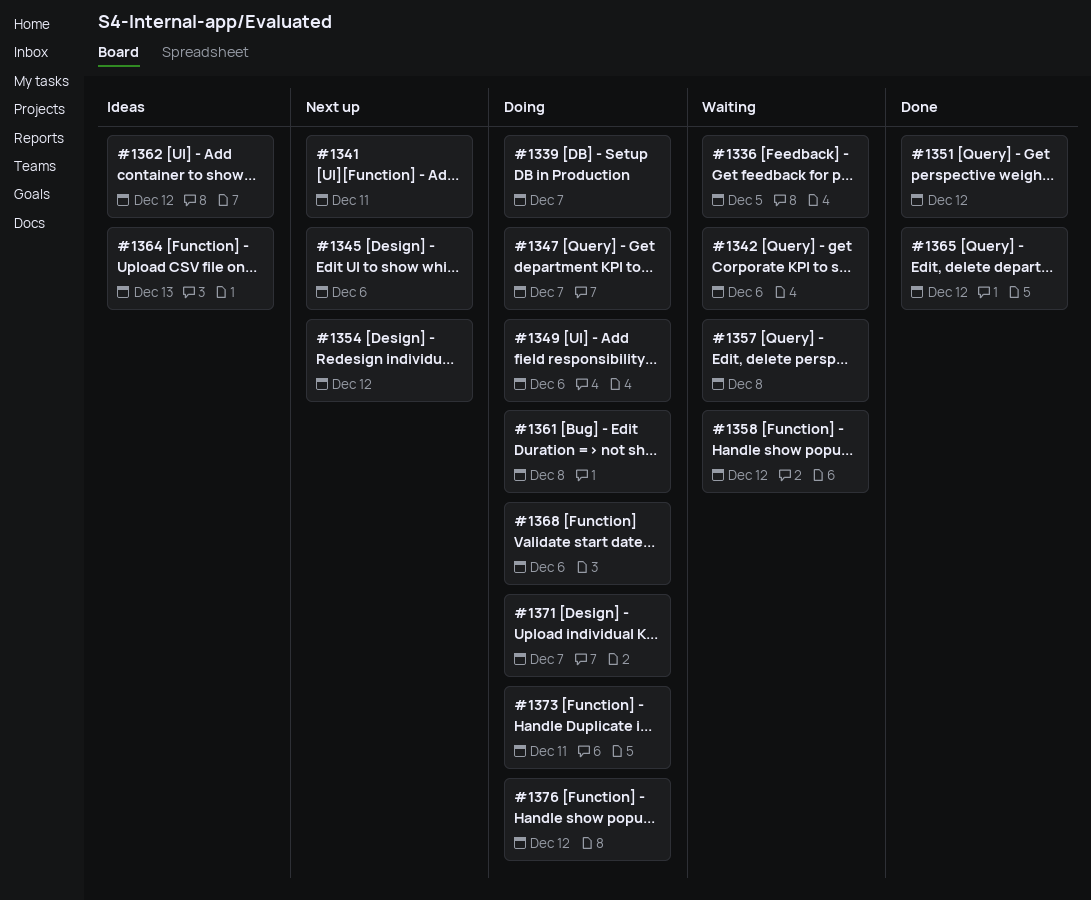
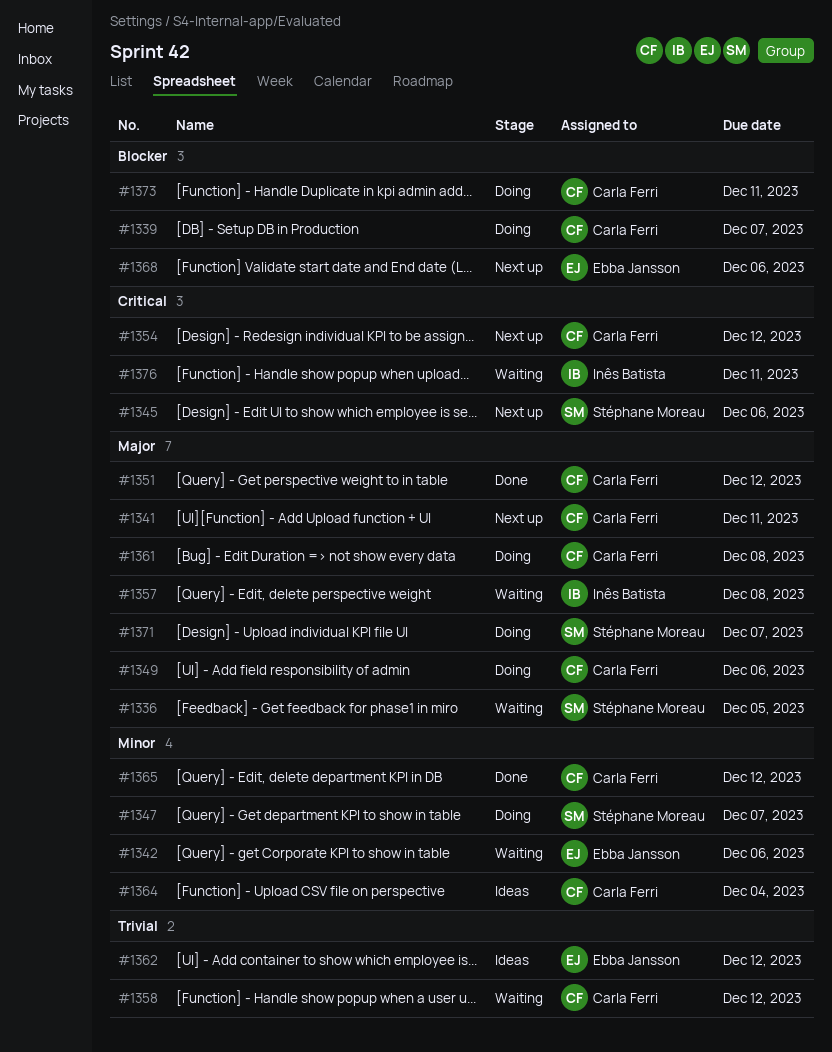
#1364, due: Dec 13 -> Dec 4
#1368, status: Doing -> Next up
#1376, status: Doing -> Waiting
#1376, due: Dec 12 -> Dec 11

